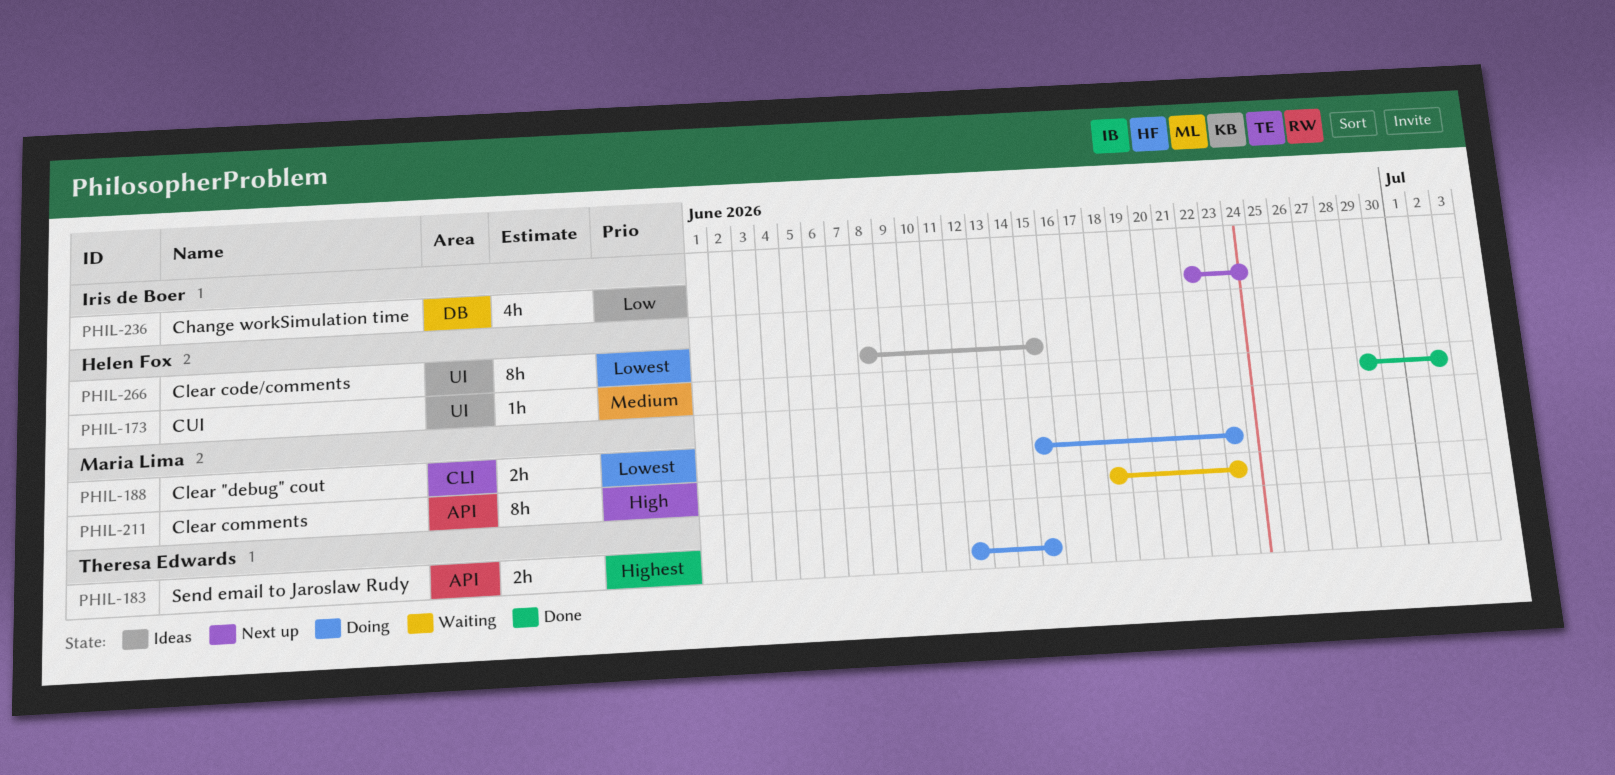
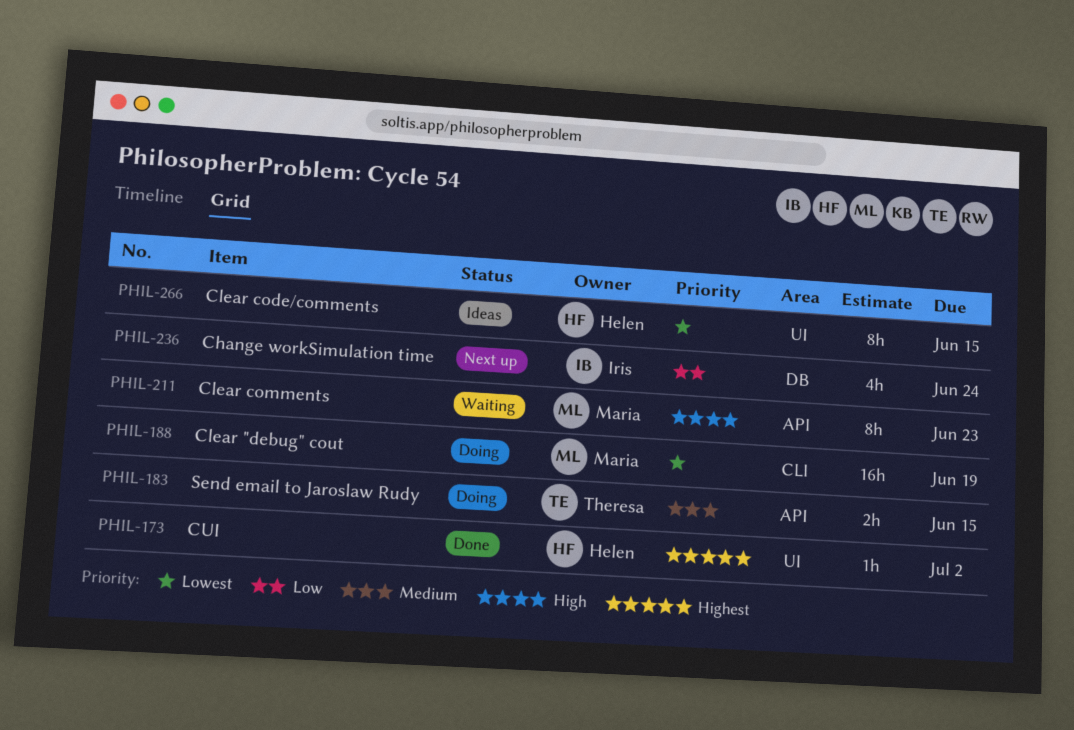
PHIL-173, priority: Medium -> Highest
PHIL-183, priority: Highest -> Medium
PHIL-188, estimate: 2h -> 16h
PHIL-188, due: Jun 23 -> Jun 19

